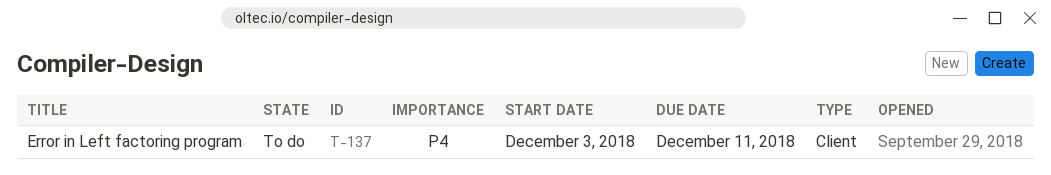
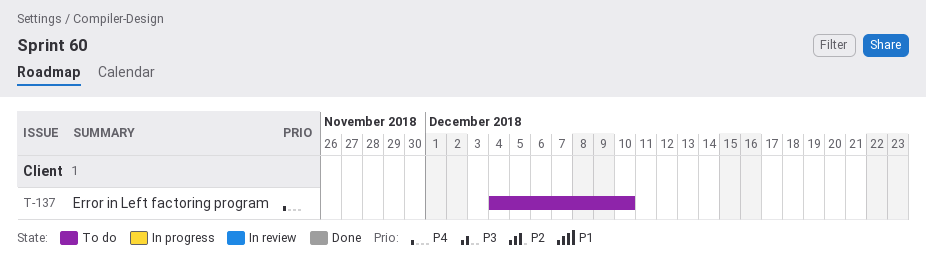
T-137, start: Dec 3 -> Dec 4
T-137, due: Dec 11 -> Dec 10

